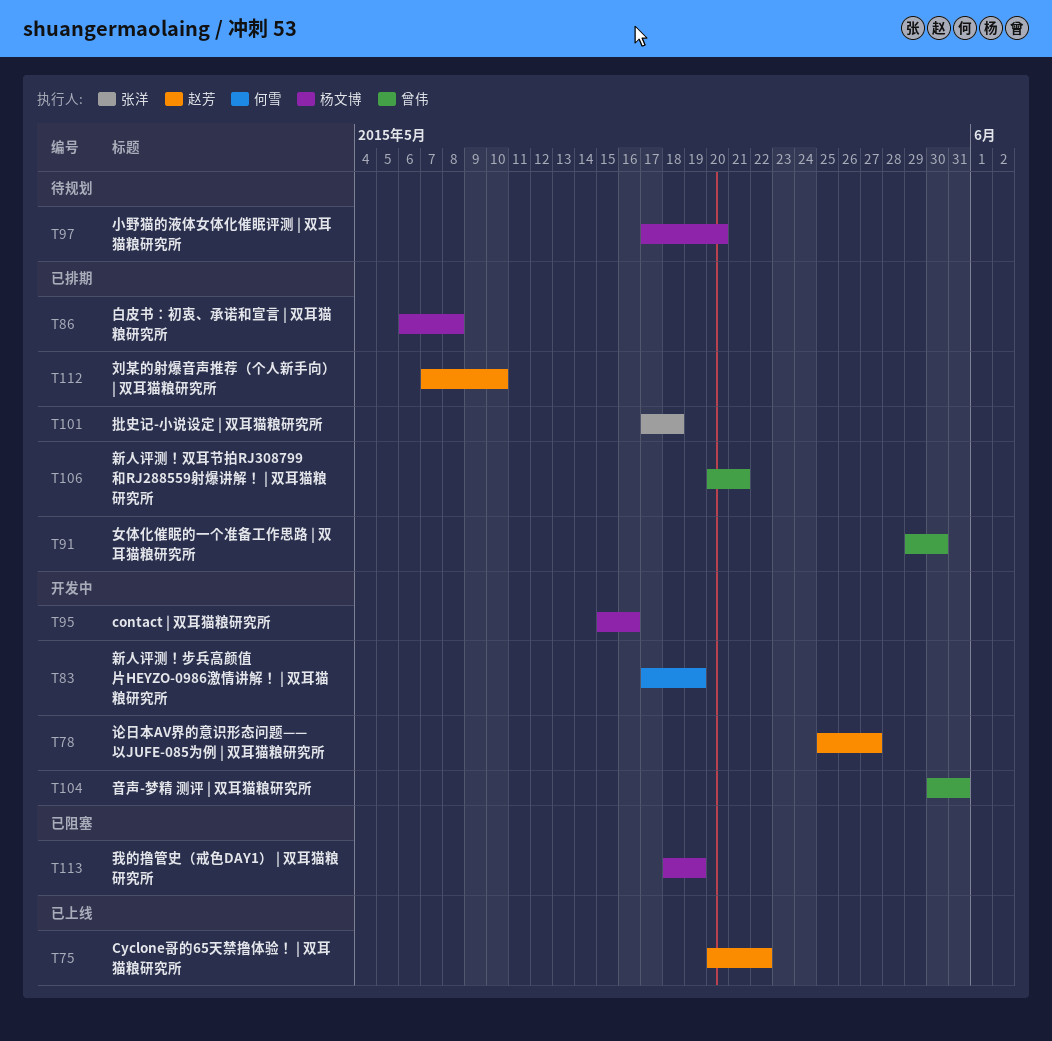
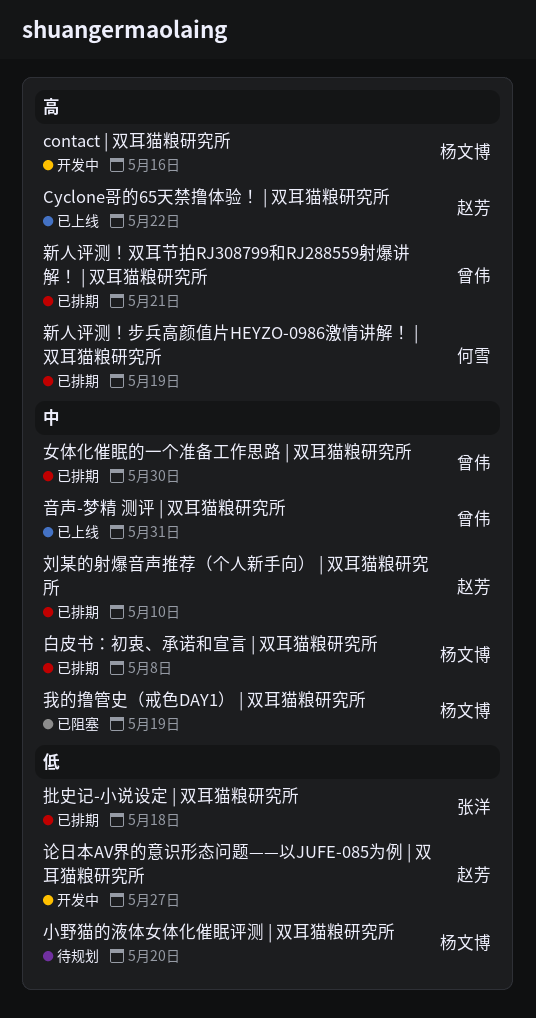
新人评测！步兵高颜值片HEYZO-0986激情讲解！ | 双耳猫粮研究所, status: 开发中 -> 已排期
音声-梦精 测评 | 双耳猫粮研究所, status: 开发中 -> 已上线

